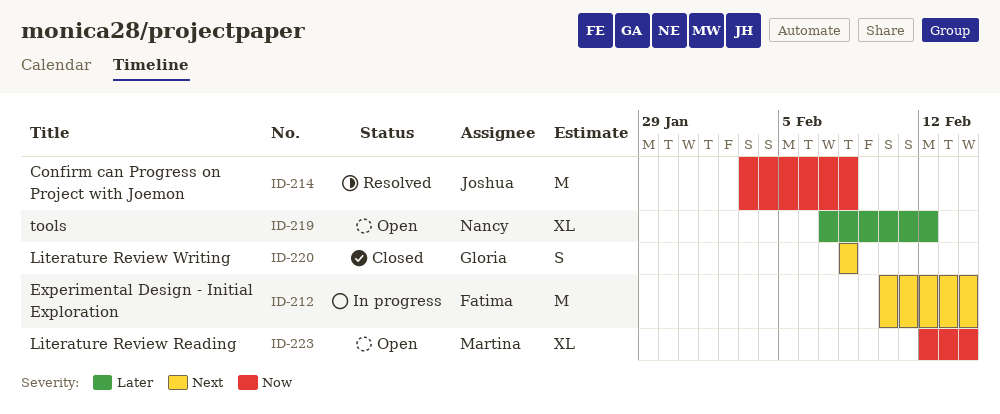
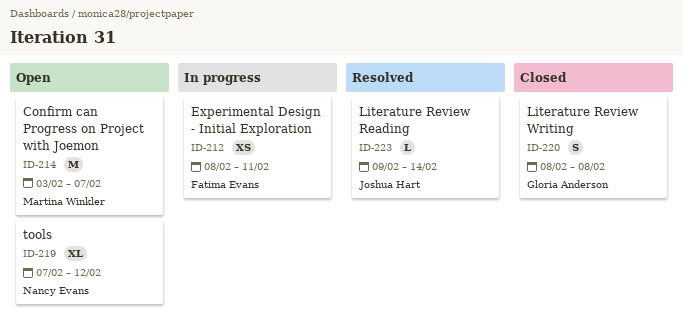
ID-212, estimate: M -> XS
ID-212, start: Feb 10 -> Feb 8
ID-212, due: Feb 14 -> Feb 11
ID-214, status: Resolved -> Open
ID-214, owner: Joshua Hart -> Martina Winkler
ID-214, due: Feb 8 -> Feb 7
ID-223, status: Open -> Resolved
ID-223, owner: Martina Winkler -> Joshua Hart
ID-223, estimate: XL -> L
ID-223, start: Feb 12 -> Feb 9

